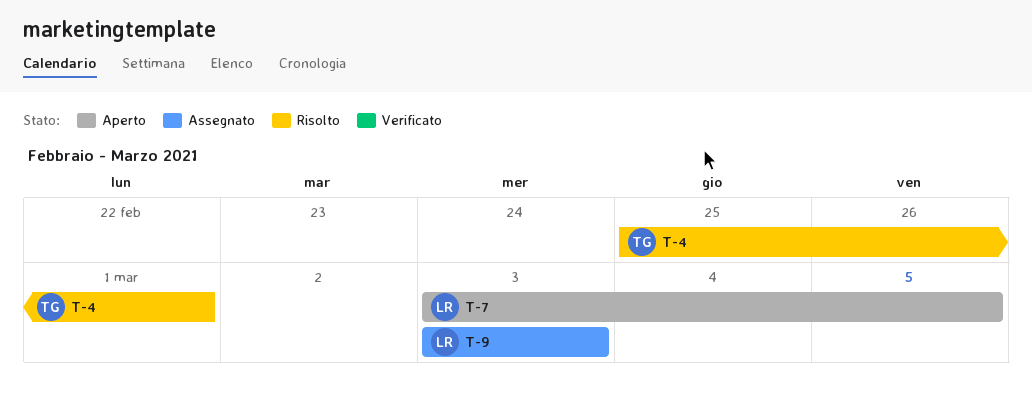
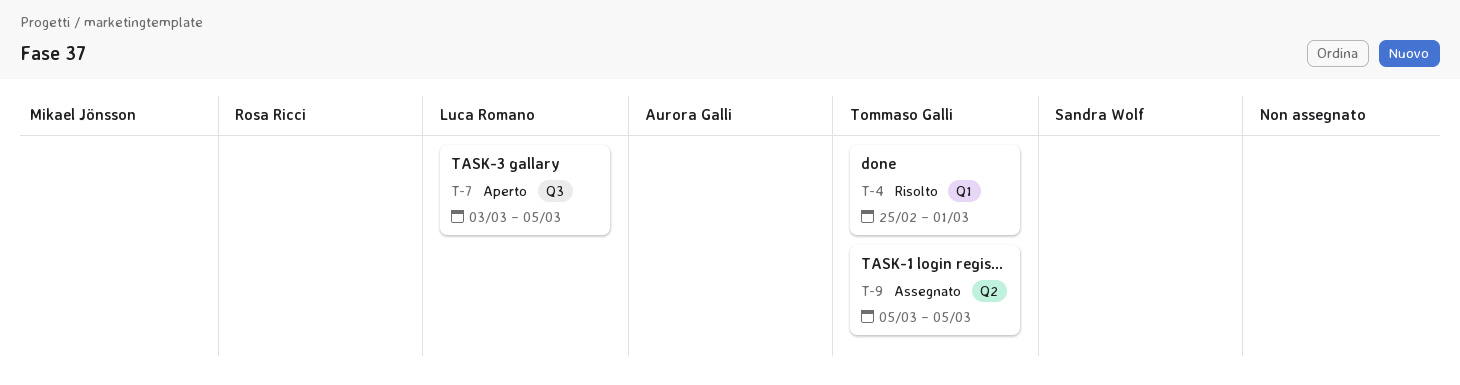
T-9, owner: Luca Romano -> Tommaso Galli
T-9, start: Mar 3 -> Mar 5
T-9, due: Mar 3 -> Mar 5

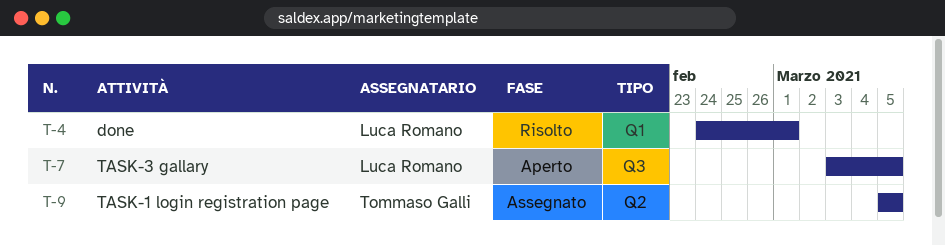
T-4, owner: Tommaso Galli -> Luca Romano
T-4, start: Feb 25 -> Feb 24

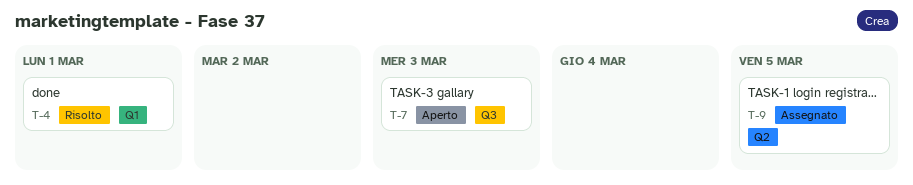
T-7, due: Mar 5 -> Mar 3

